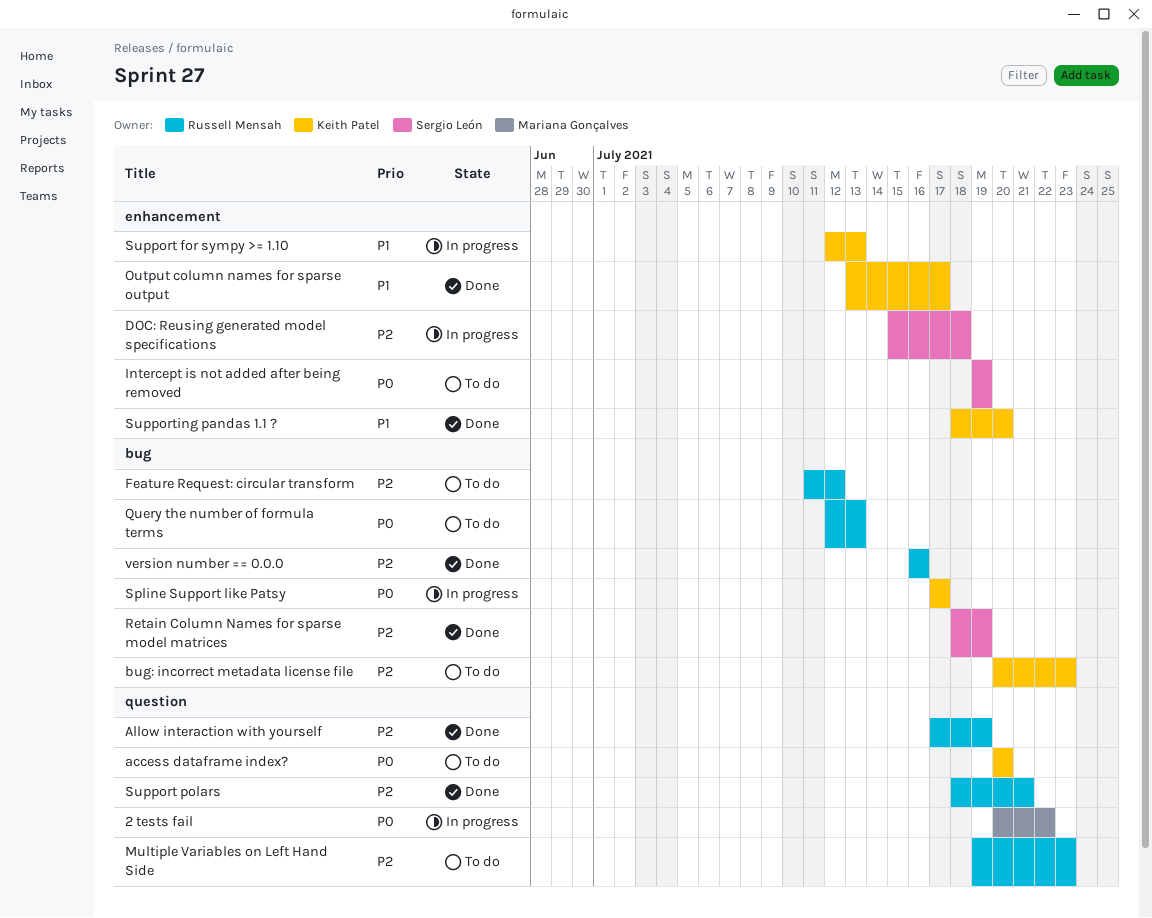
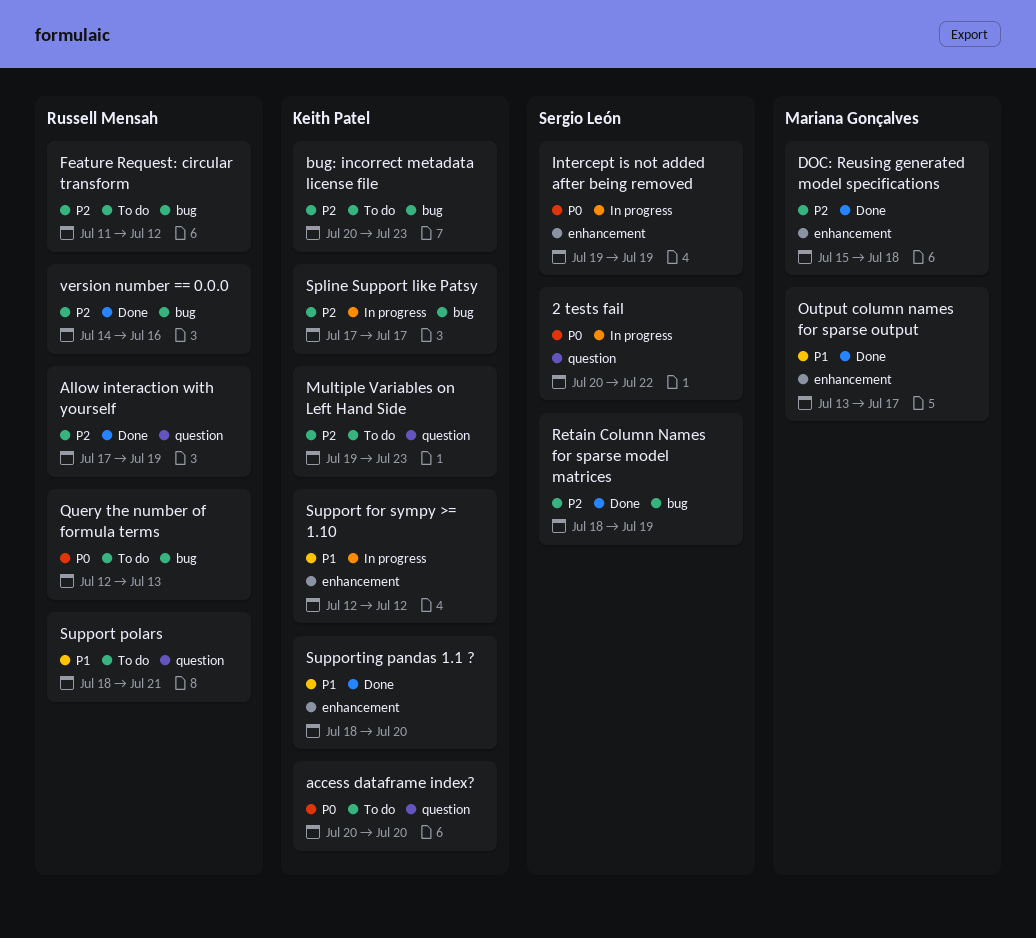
2 tests fail, owner: Mariana Gonçalves -> Sergio León
DOC: Reusing generated model specifications, status: In progress -> Done
DOC: Reusing generated model specifications, owner: Sergio León -> Mariana Gonçalves
Intercept is not added after being removed, status: To do -> In progress
Multiple Variables on Left Hand Side, owner: Russell Mensah -> Keith Patel
Output column names for sparse output, owner: Keith Patel -> Mariana Gonçalves
Spline Support like Patsy, priority: P0 -> P2
Support for sympy >= 1.10, due: Jul 13 -> Jul 12
Support polars, status: Done -> To do
Support polars, priority: P2 -> P1
version number == 0.0.0, start: Jul 16 -> Jul 14

